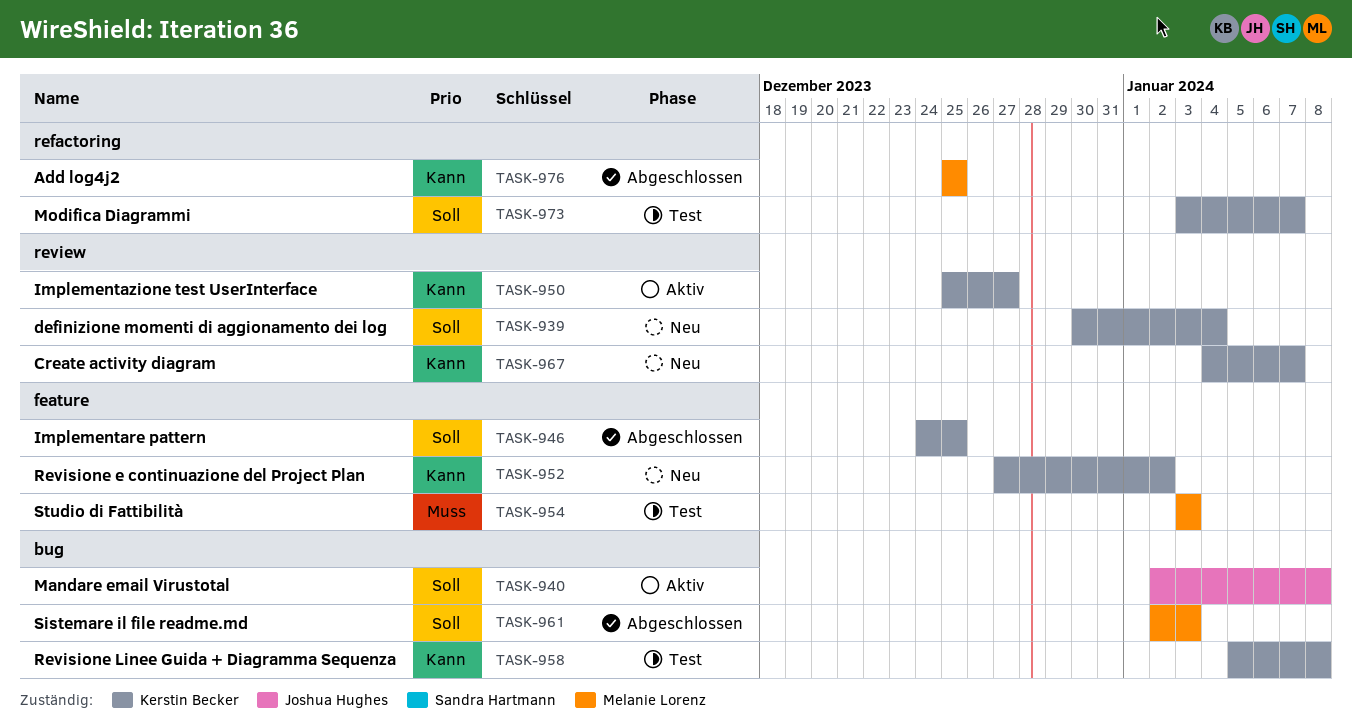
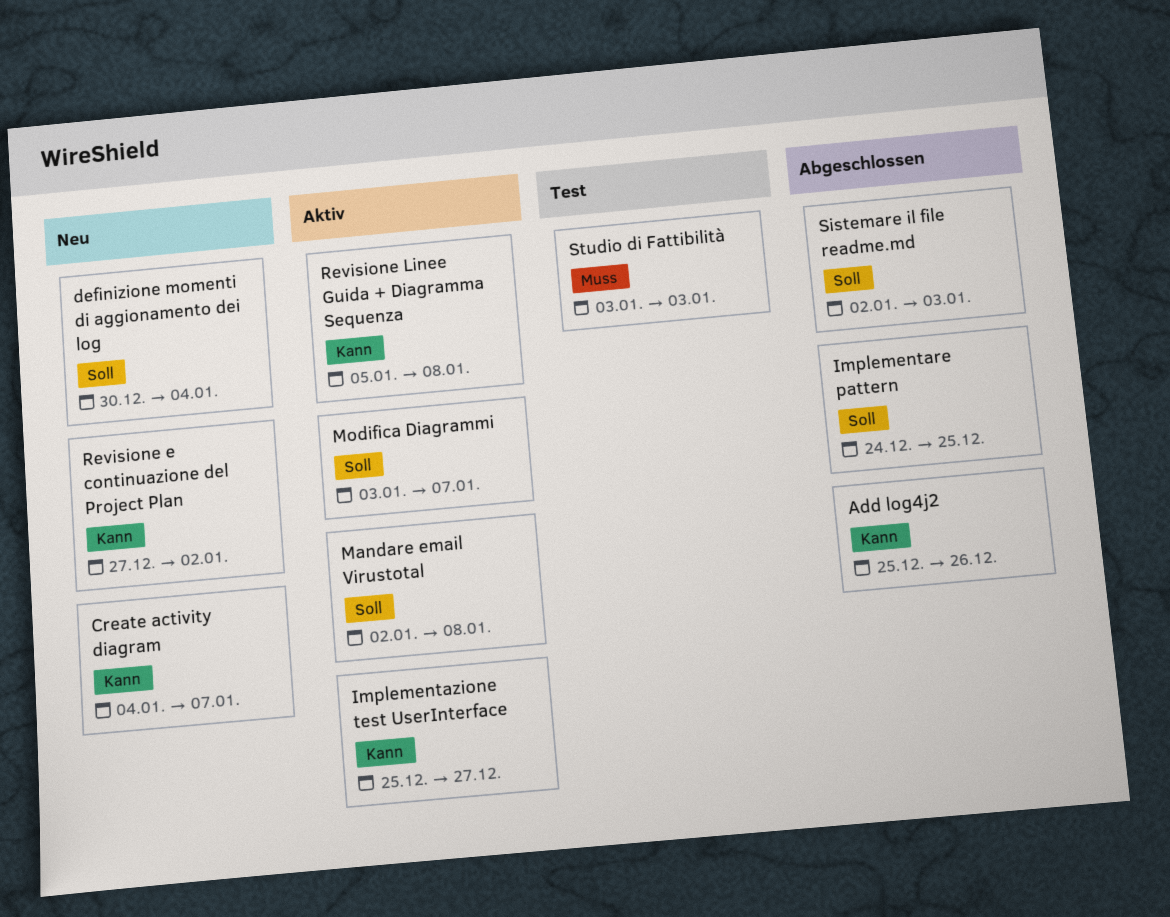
Add log4j2, due: Dec 25 -> Dec 26
Modifica Diagrammi, status: Test -> Aktiv
Revisione Linee Guida + Diagramma Sequenza, status: Test -> Aktiv

